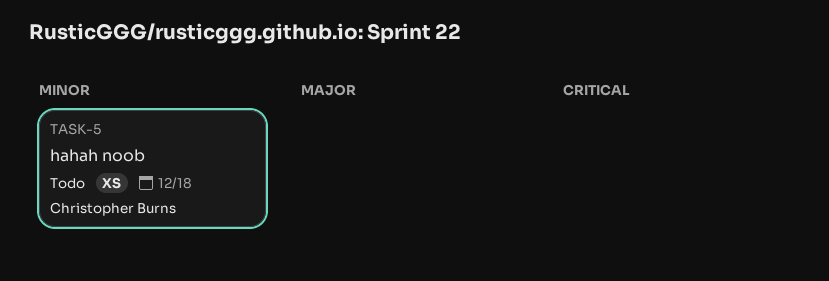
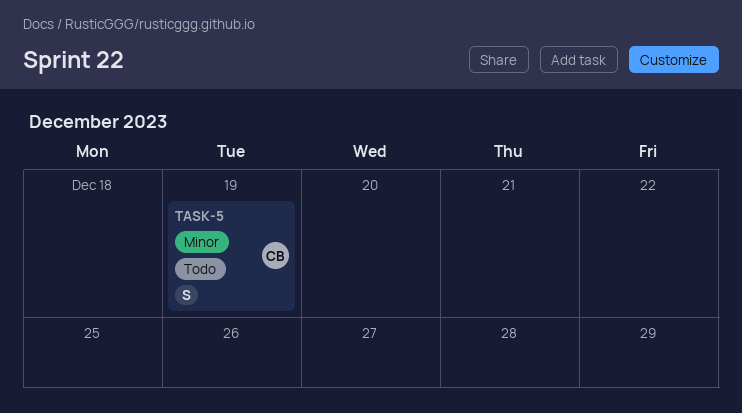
TASK-5, estimate: XS -> S
TASK-5, due: Dec 18 -> Dec 19

